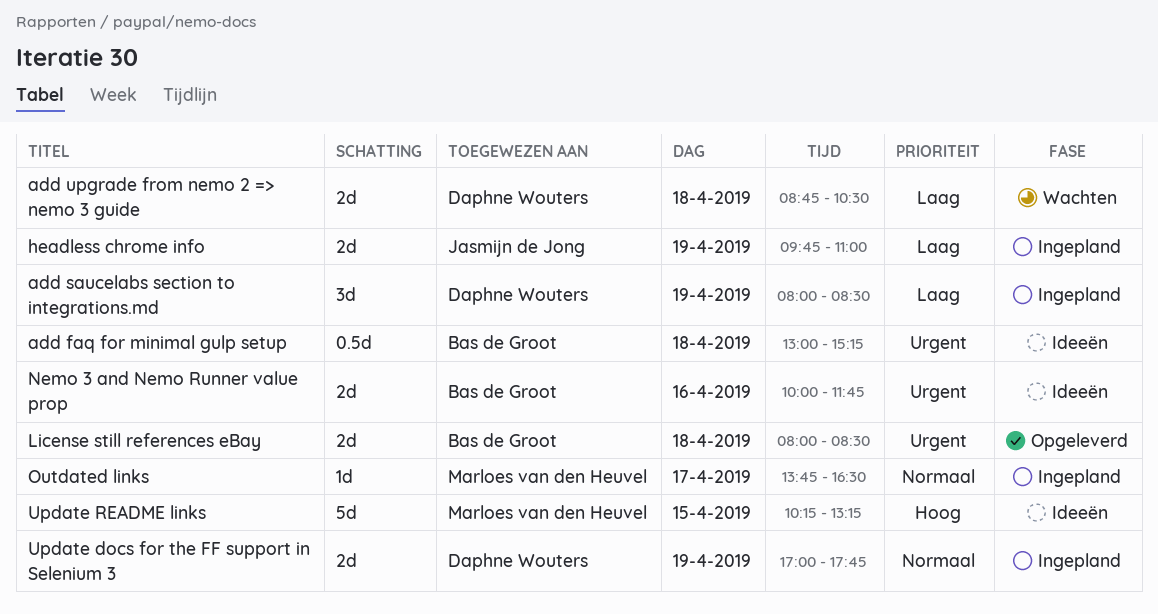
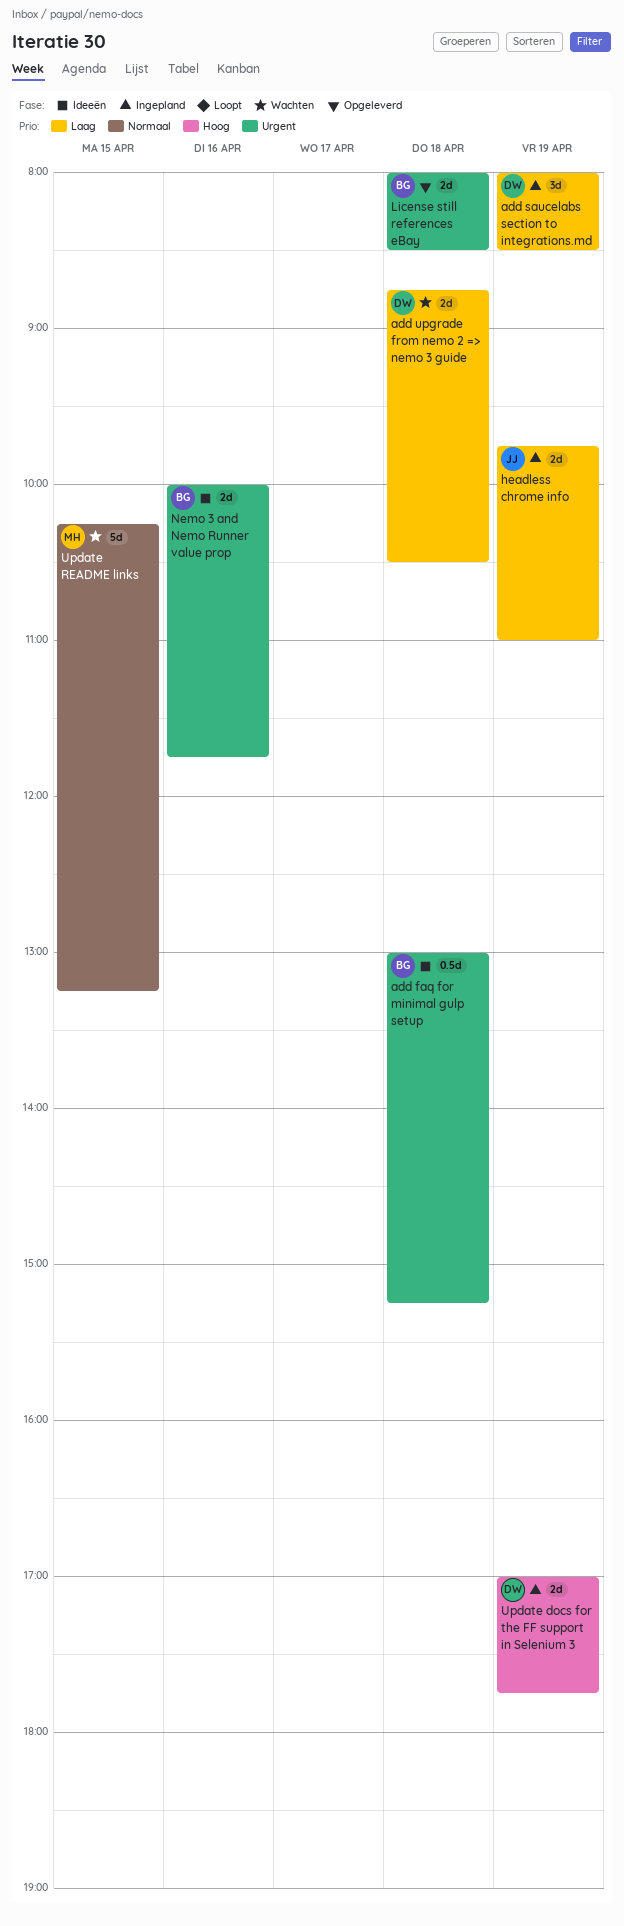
Outdated links: present -> none
Update docs for the FF support in Selenium 3, priority: Normaal -> Hoog
Update README links, status: Ideeën -> Wachten
Update README links, priority: Hoog -> Normaal

